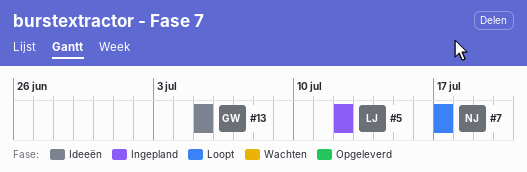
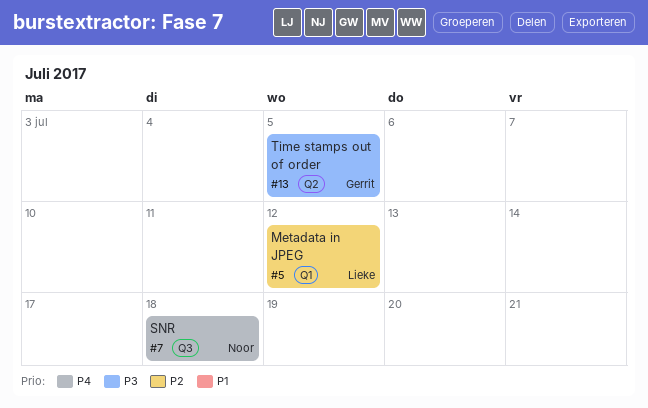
#7, due: Jul 17 -> Jul 18

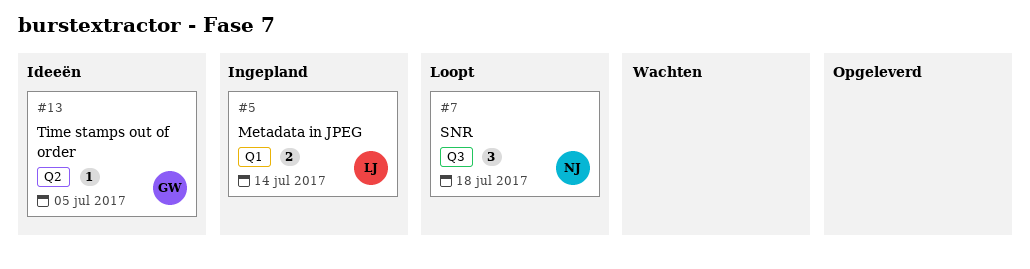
#5, due: Jul 12 -> Jul 14

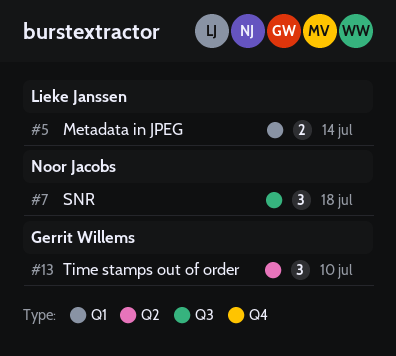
#13, estimate: 1 -> 3
#13, due: Jul 5 -> Jul 10

